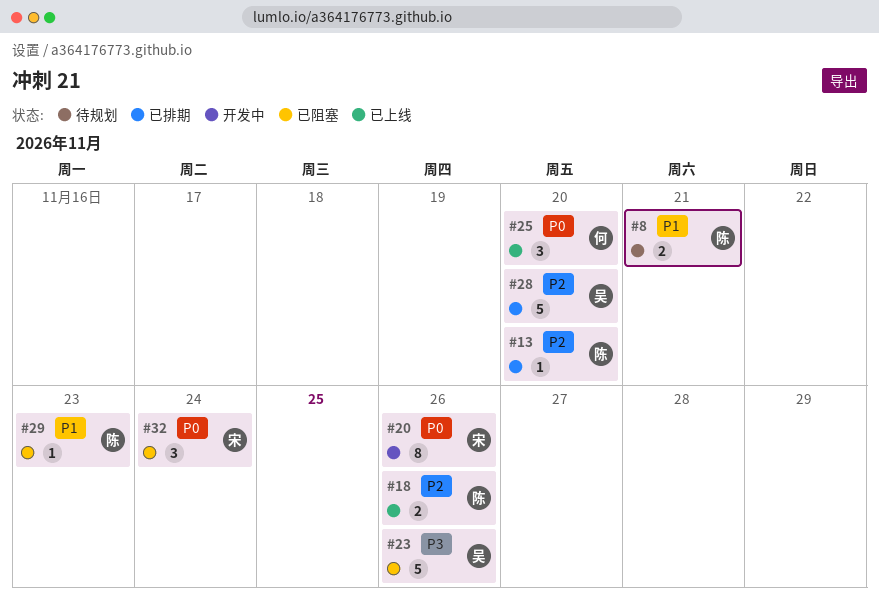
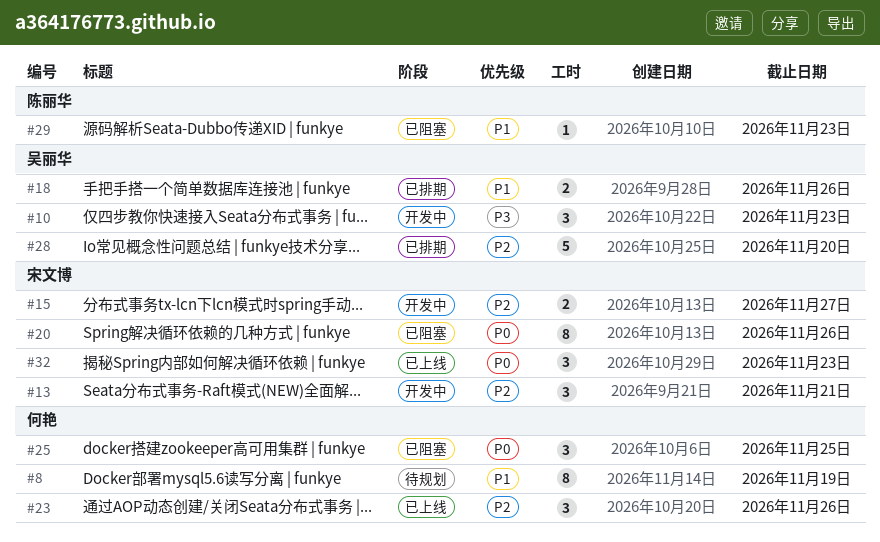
#8, owner: 陈丽华 -> 何艳
#8, estimate: 2 -> 8
#8, due: Nov 21 -> Nov 19
#10: none -> present
#13, status: 已排期 -> 开发中
#13, owner: 陈丽华 -> 宋文博
#13, estimate: 1 -> 3
#13, due: Nov 20 -> Nov 21
#15: none -> present
#18, status: 已上线 -> 已排期
#18, owner: 陈丽华 -> 吴丽华
#18, priority: P2 -> P1
#20, status: 开发中 -> 已阻塞
#23, status: 已阻塞 -> 已上线
#23, owner: 吴丽华 -> 何艳
#23, priority: P3 -> P2
#23, estimate: 5 -> 3
#25, status: 已上线 -> 已阻塞
#25, due: Nov 20 -> Nov 25
#32, status: 已阻塞 -> 已上线
#32, due: Nov 24 -> Nov 23

